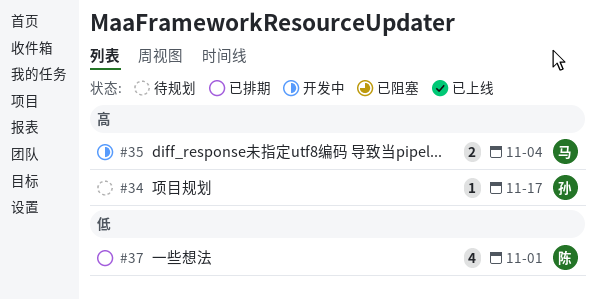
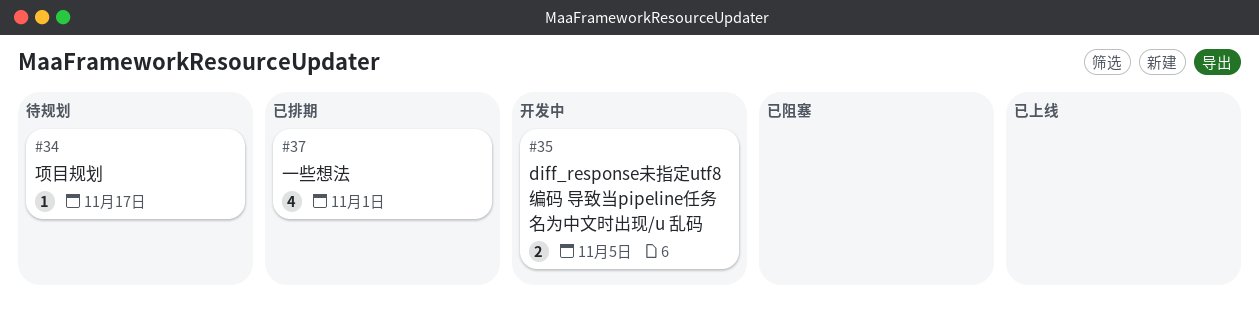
#35, due: Nov 4 -> Nov 5

